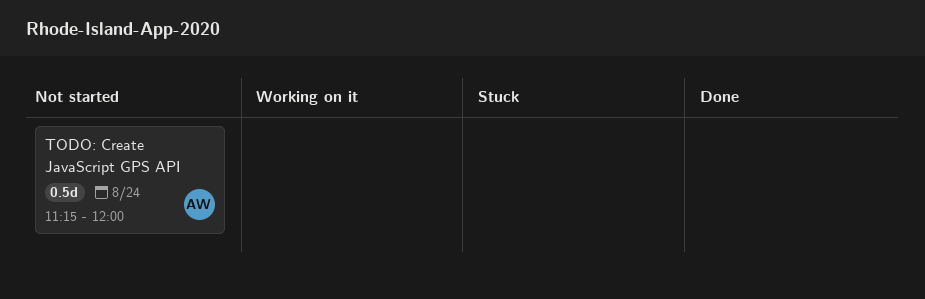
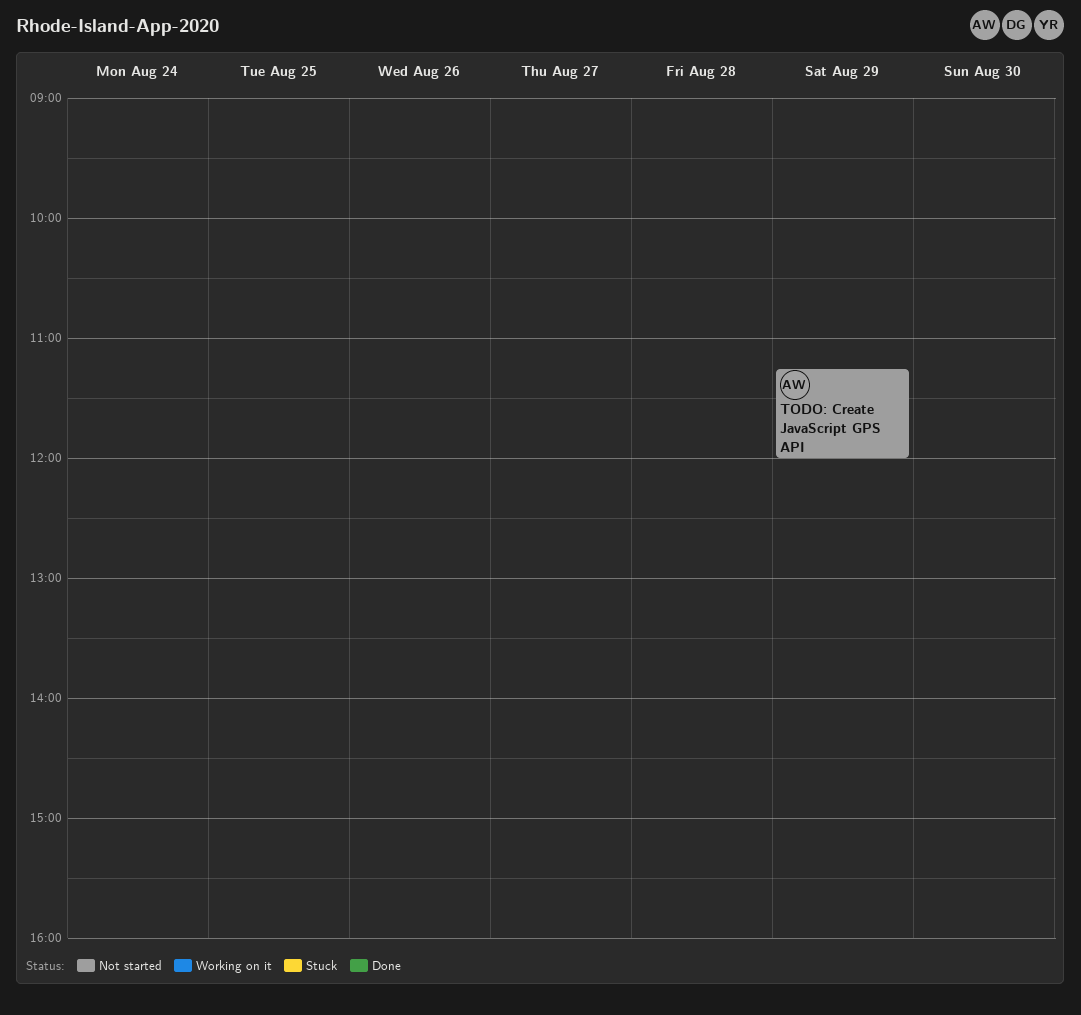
TODO: Create JavaScript GPS API, day: Aug 24 -> Aug 29

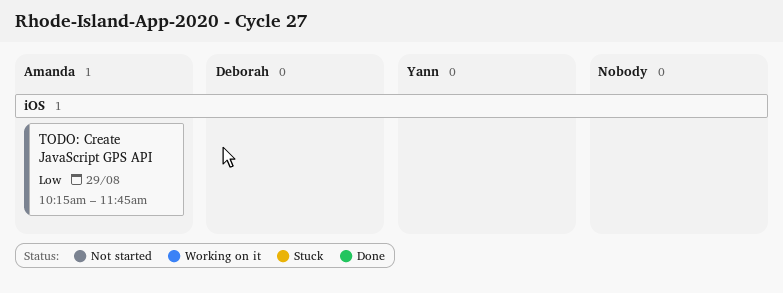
TODO: Create JavaScript GPS API, begins: 11:15 -> 10:15
TODO: Create JavaScript GPS API, ends: 12:00 -> 11:45

